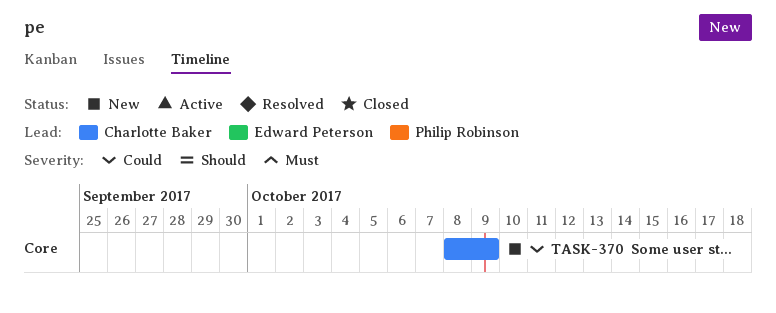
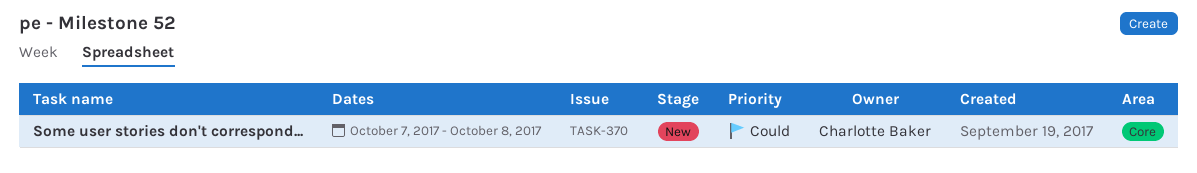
TASK-370, start: Oct 8 -> Oct 7
TASK-370, due: Oct 9 -> Oct 8

